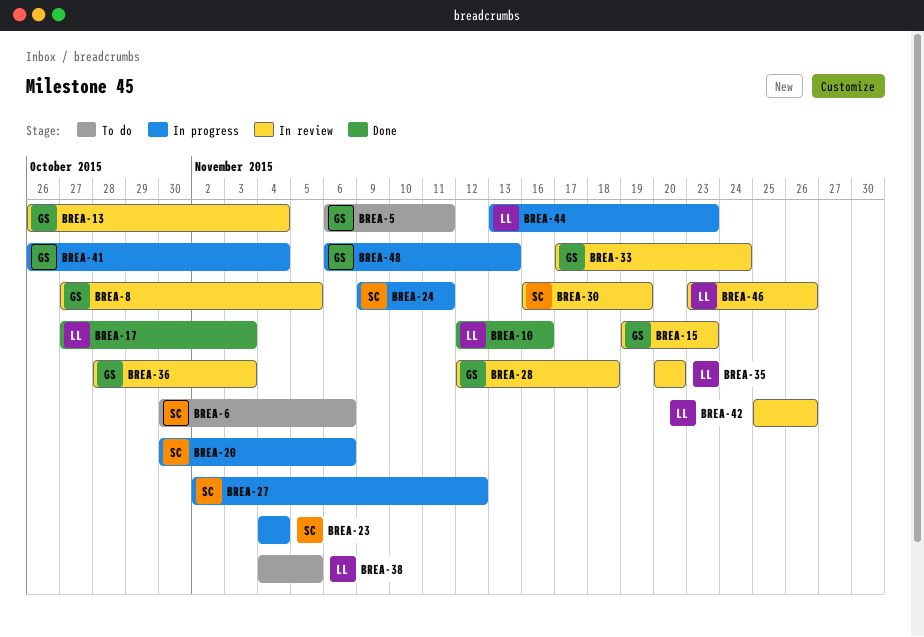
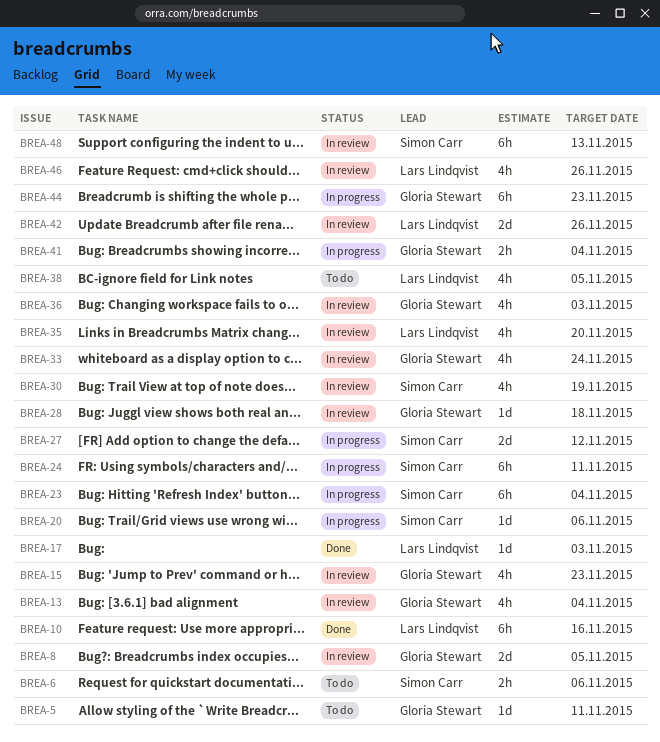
BREA-44, owner: Lars Lindqvist -> Gloria Stewart
BREA-48, status: In progress -> In review
BREA-48, owner: Gloria Stewart -> Simon Carr

